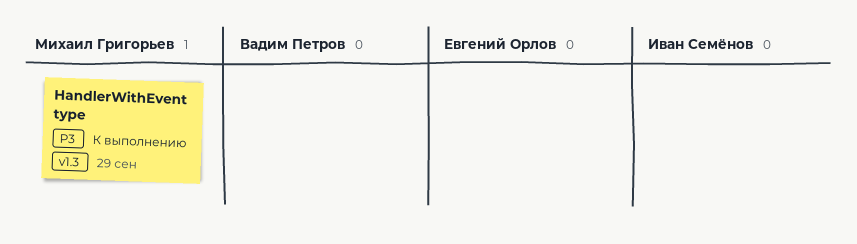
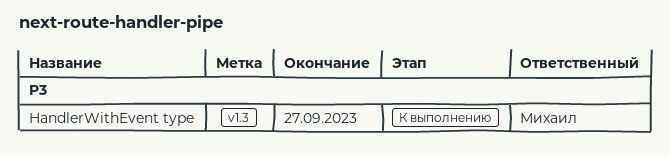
HandlerWithEvent type, due: Sep 29 -> Sep 27

